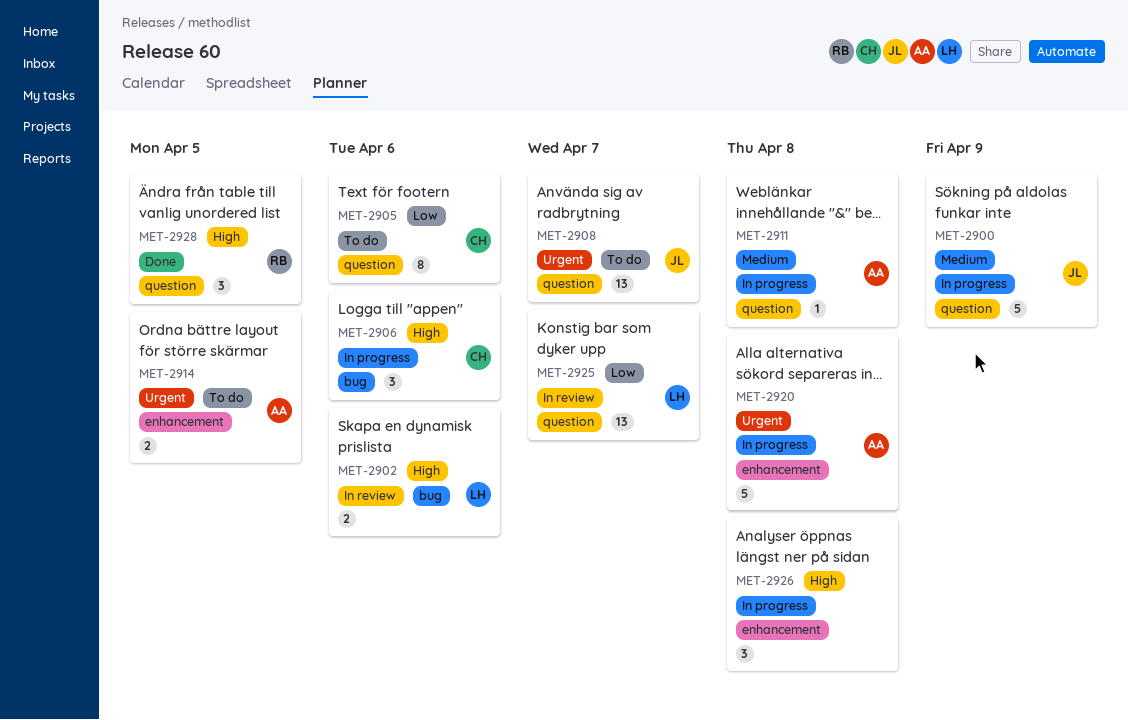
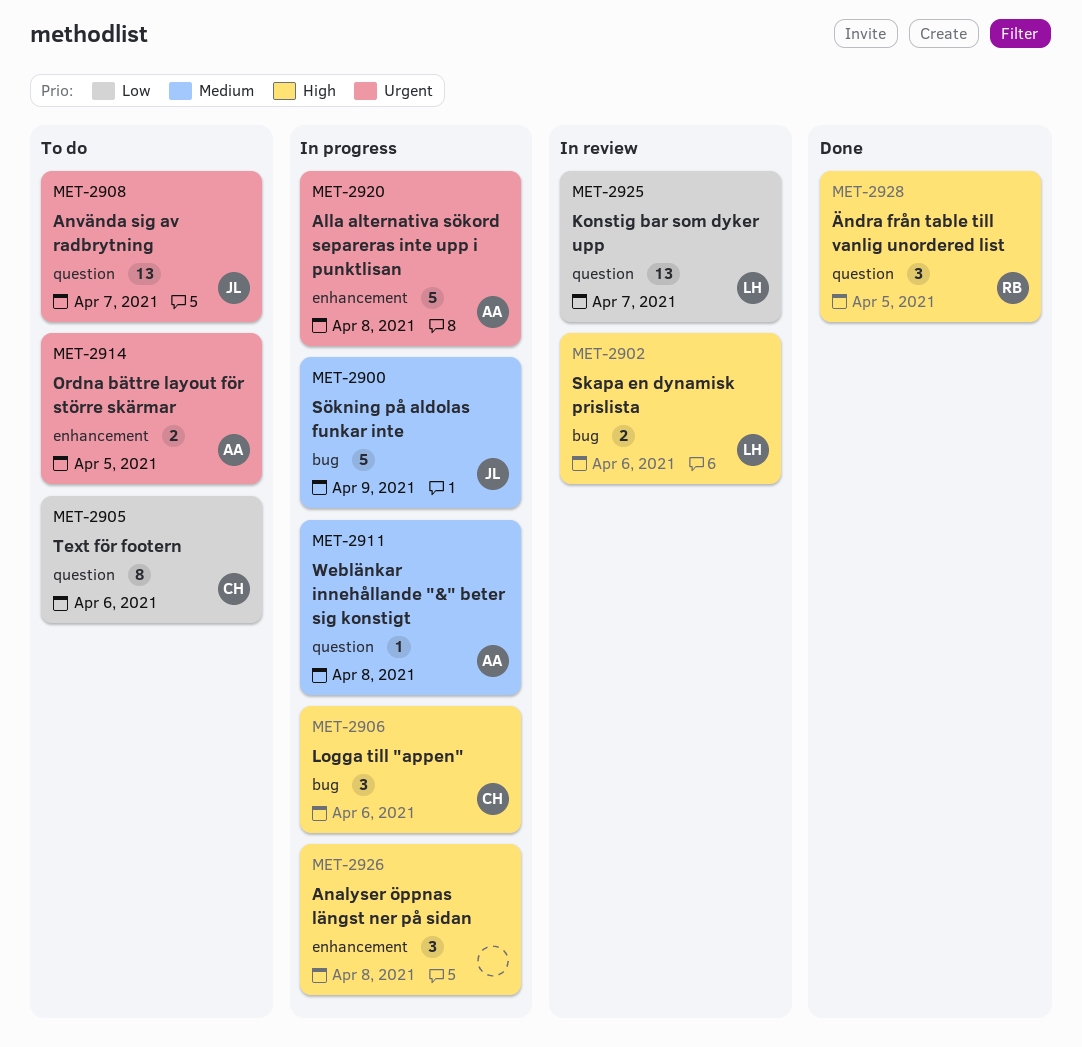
MET-2900, label: question -> bug

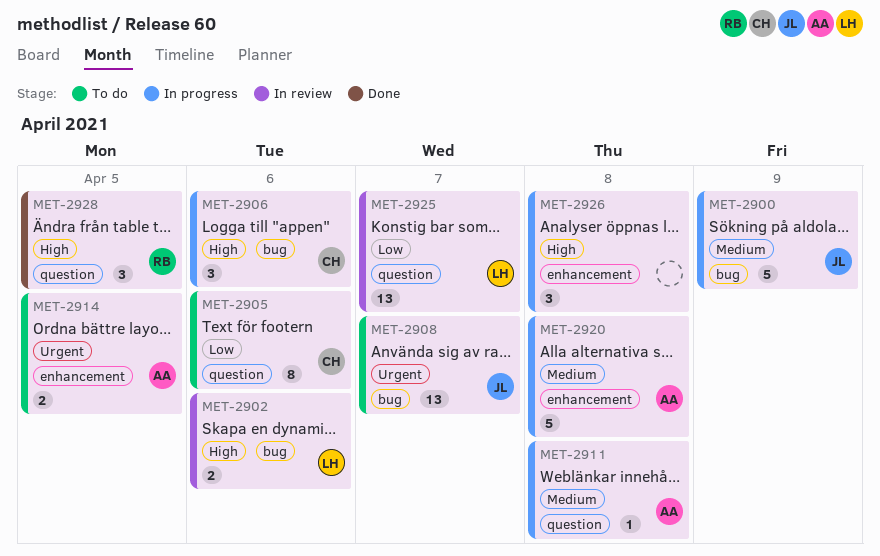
MET-2908, label: question -> bug
MET-2920, priority: Urgent -> Medium

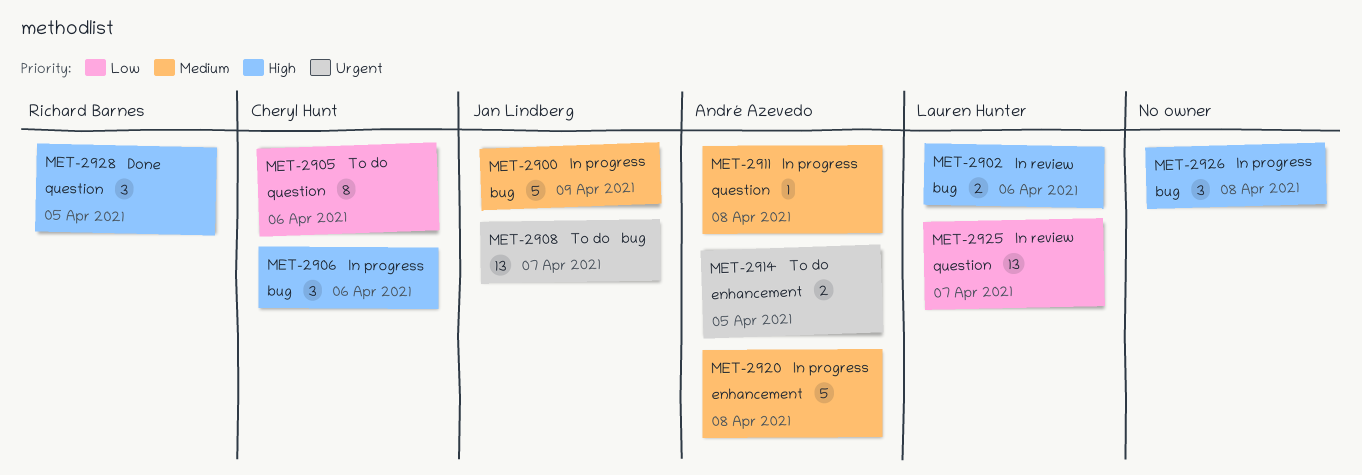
MET-2926, label: enhancement -> bug

